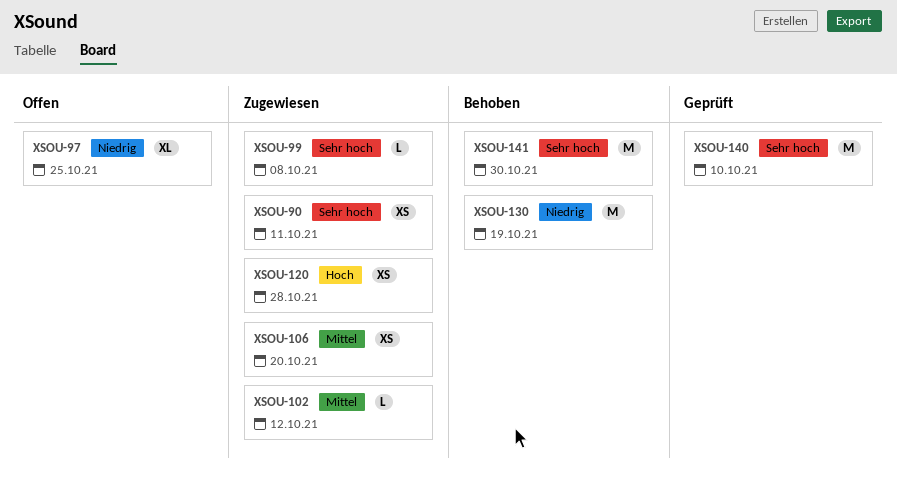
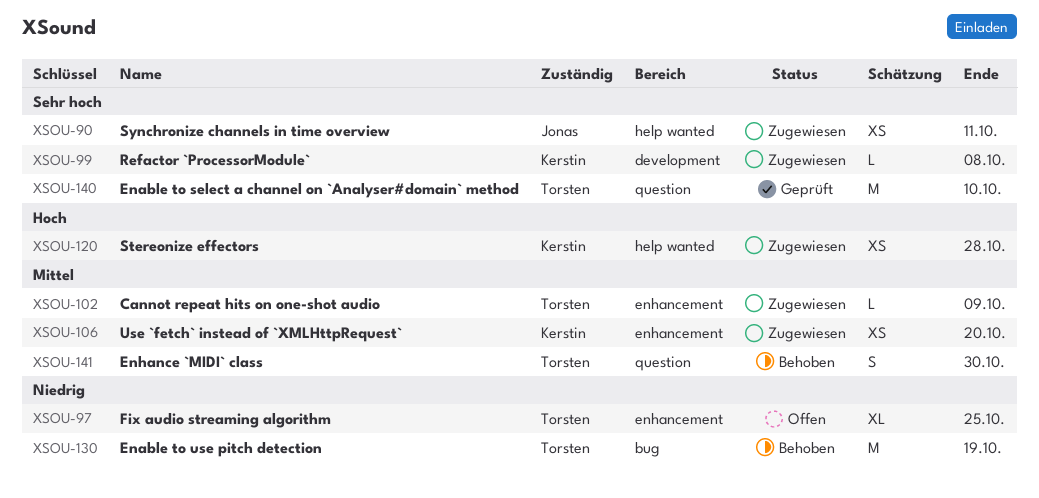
XSOU-102, due: Oct 12 -> Oct 9
XSOU-141, priority: Sehr hoch -> Mittel
XSOU-141, estimate: M -> S

